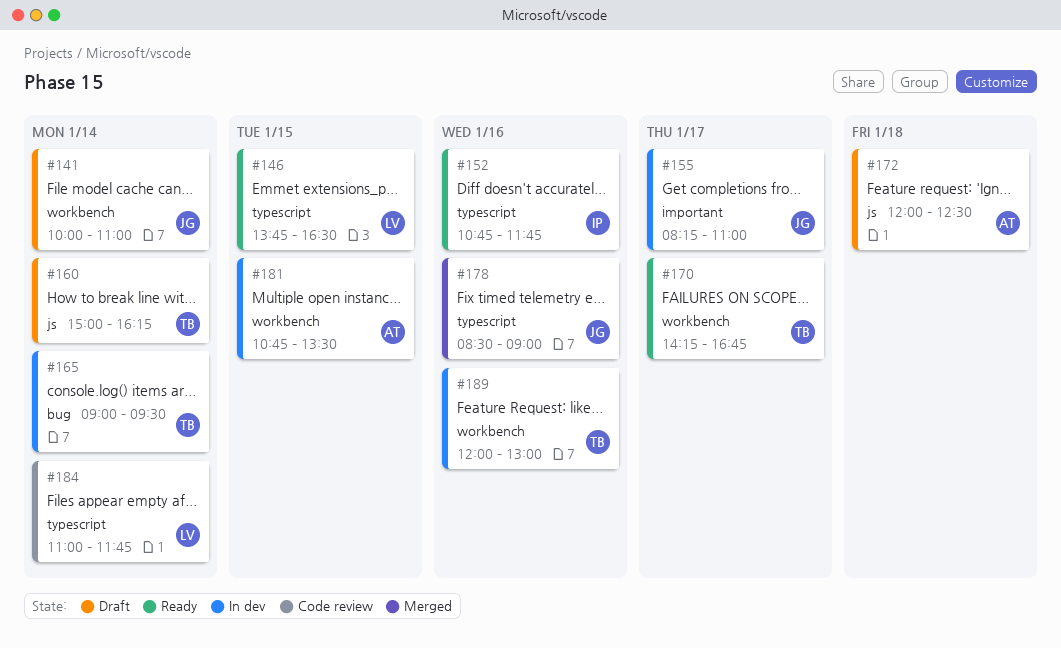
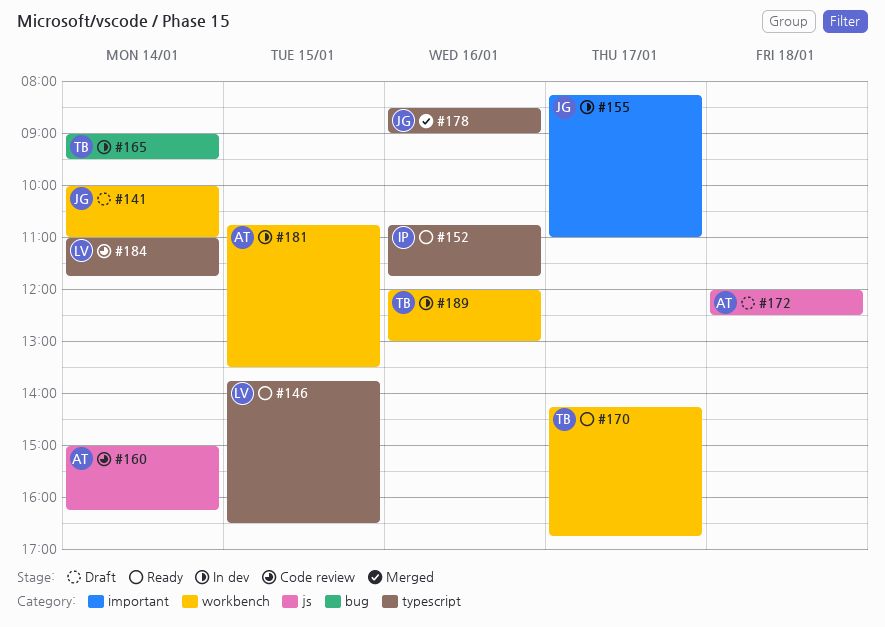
#160, status: Draft -> Code review
#160, owner: TB -> AT

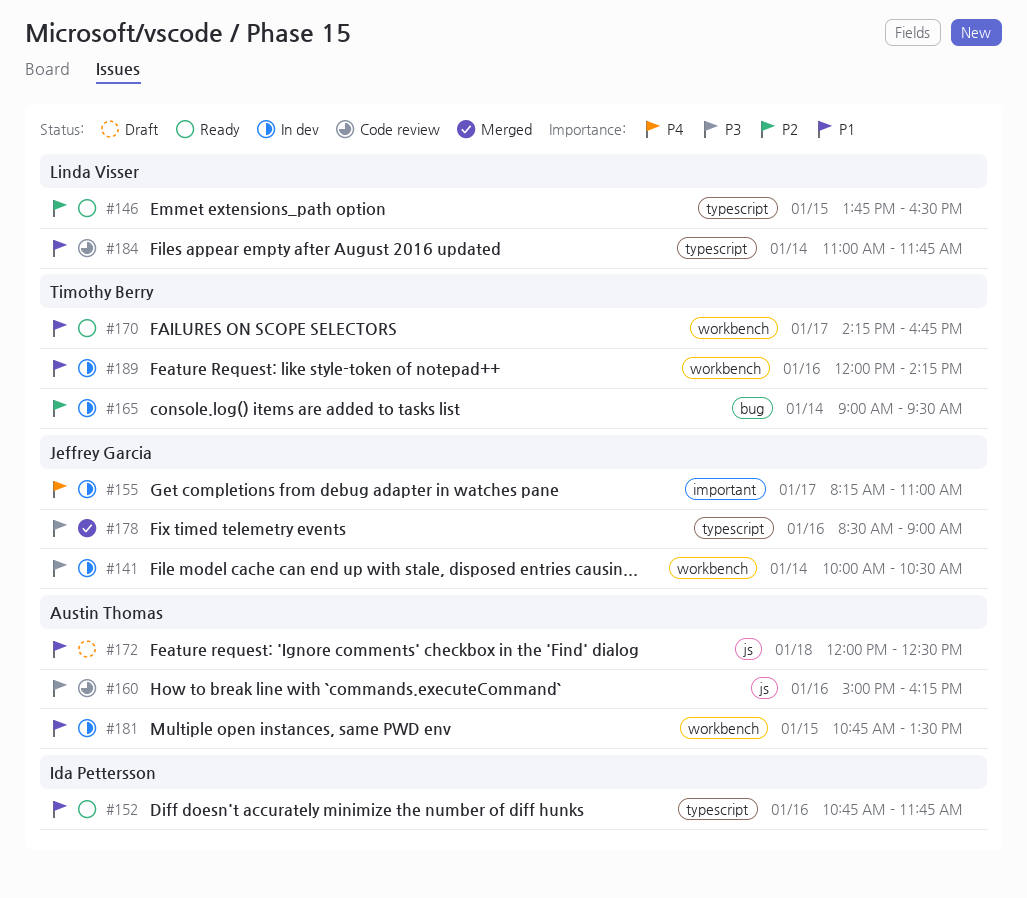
#141, status: Draft -> In dev
#141, ends: 11:00 -> 10:30
#160, day: Jan 14 -> Jan 16
#189, ends: 13:00 -> 14:15

